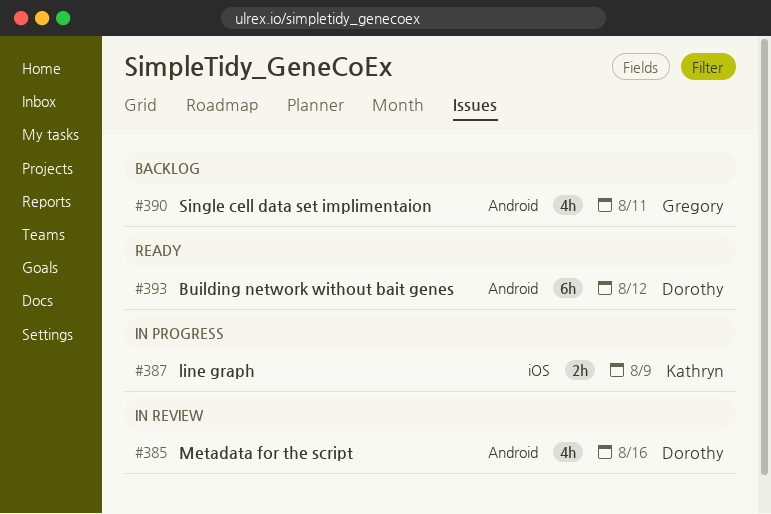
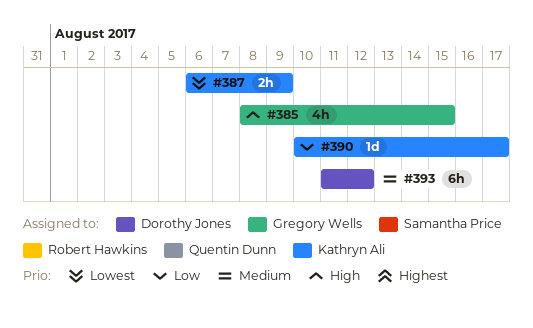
#385, owner: Dorothy Jones -> Gregory Wells
#385, due: Aug 16 -> Aug 15
#390, owner: Gregory Wells -> Kathryn Ali
#390, estimate: 4h -> 1d
#390, due: Aug 11 -> Aug 17

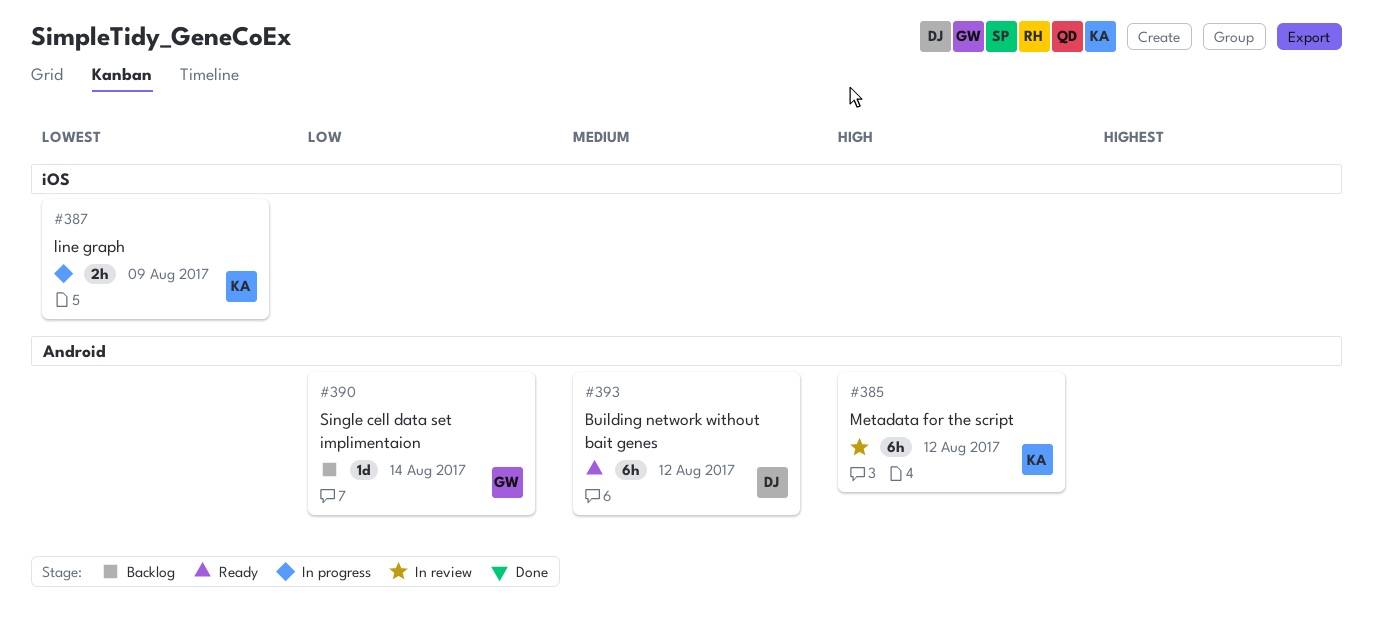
#385, owner: Gregory Wells -> Kathryn Ali
#385, estimate: 4h -> 6h
#385, due: Aug 15 -> Aug 12
#390, owner: Kathryn Ali -> Gregory Wells
#390, due: Aug 17 -> Aug 14

